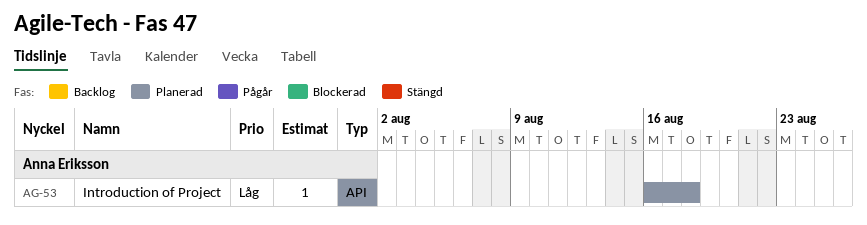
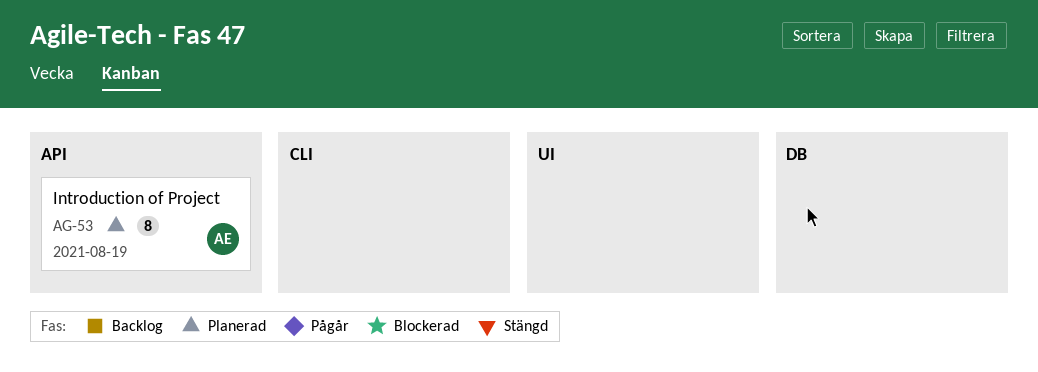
AG-53, estimate: 1 -> 8
AG-53, due: Aug 18 -> Aug 19

